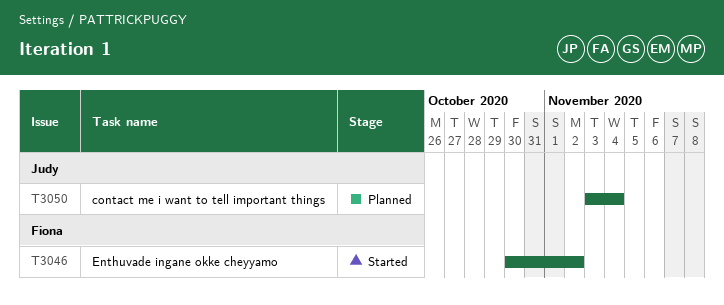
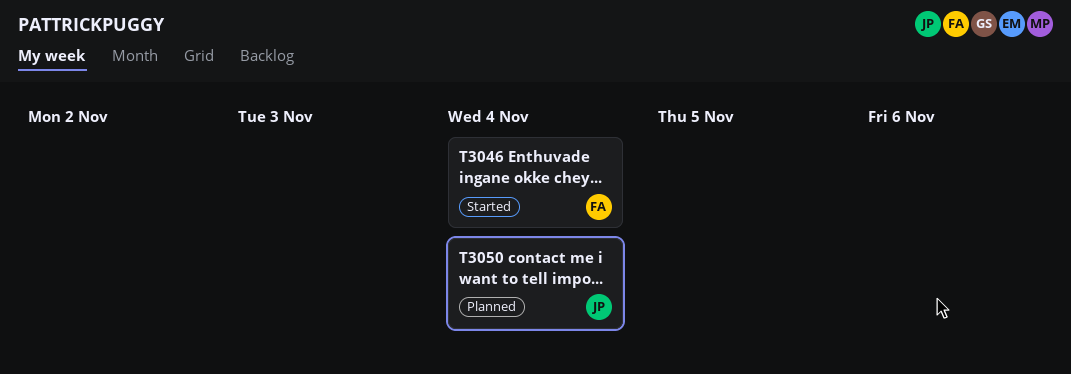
T3046, due: Nov 2 -> Nov 4

